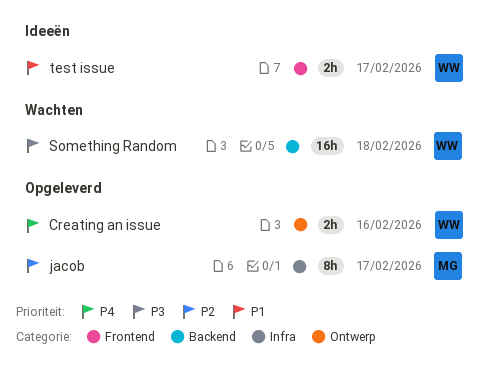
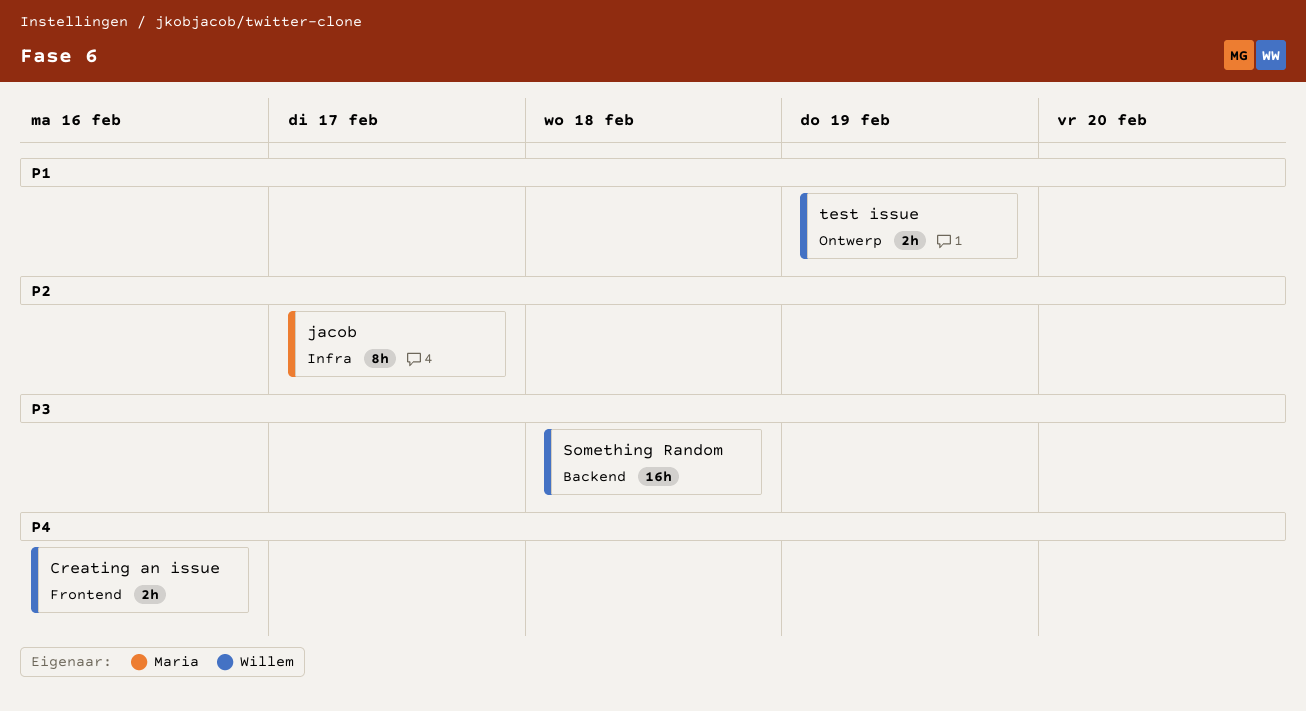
Creating an issue, label: Ontwerp -> Frontend
test issue, label: Frontend -> Ontwerp
test issue, due: Feb 17 -> Feb 19

